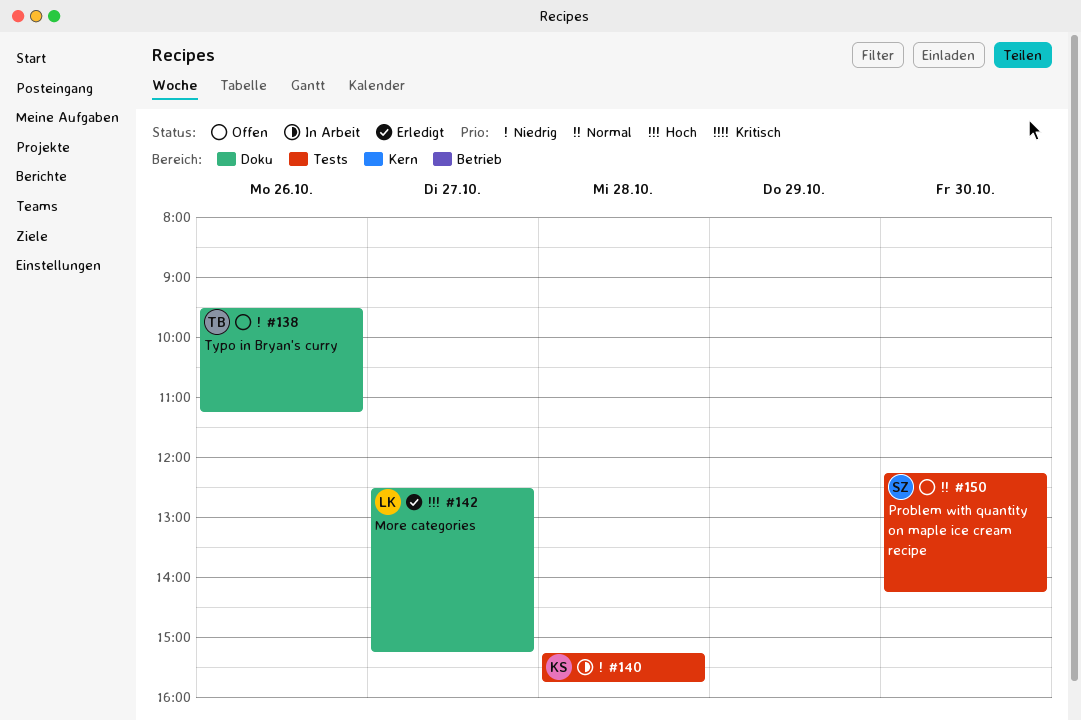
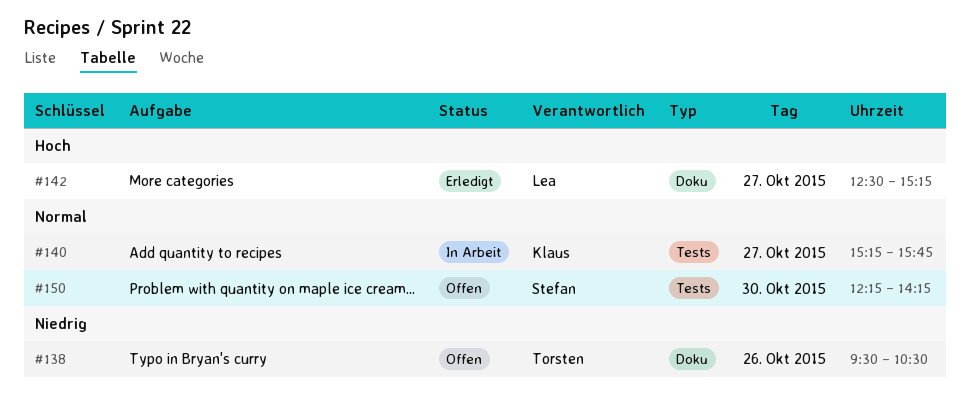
#138, ends: 11:15 -> 10:30
#140, priority: Niedrig -> Normal
#140, day: Oct 28 -> Oct 27

